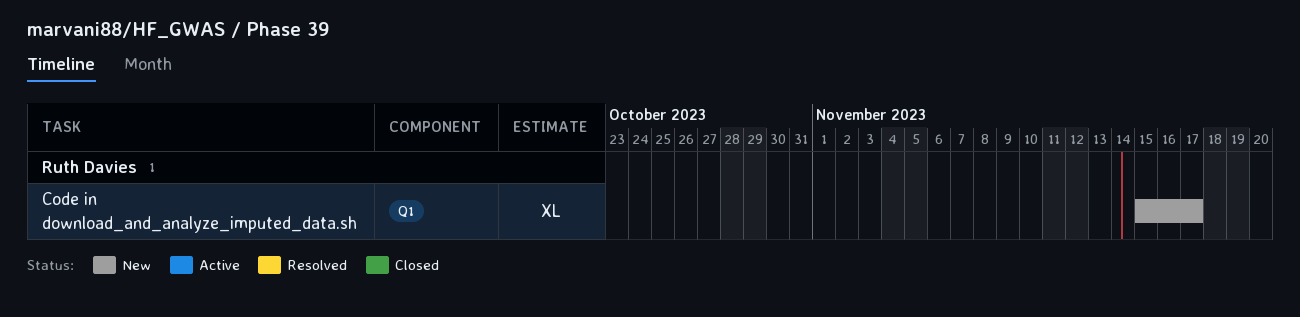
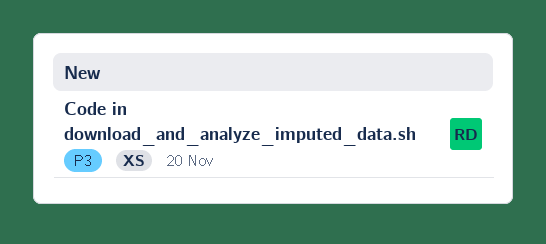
Code in download_and_analyze_imputed_data.sh, estimate: XL -> XS
Code in download_and_analyze_imputed_data.sh, due: Nov 17 -> Nov 20

